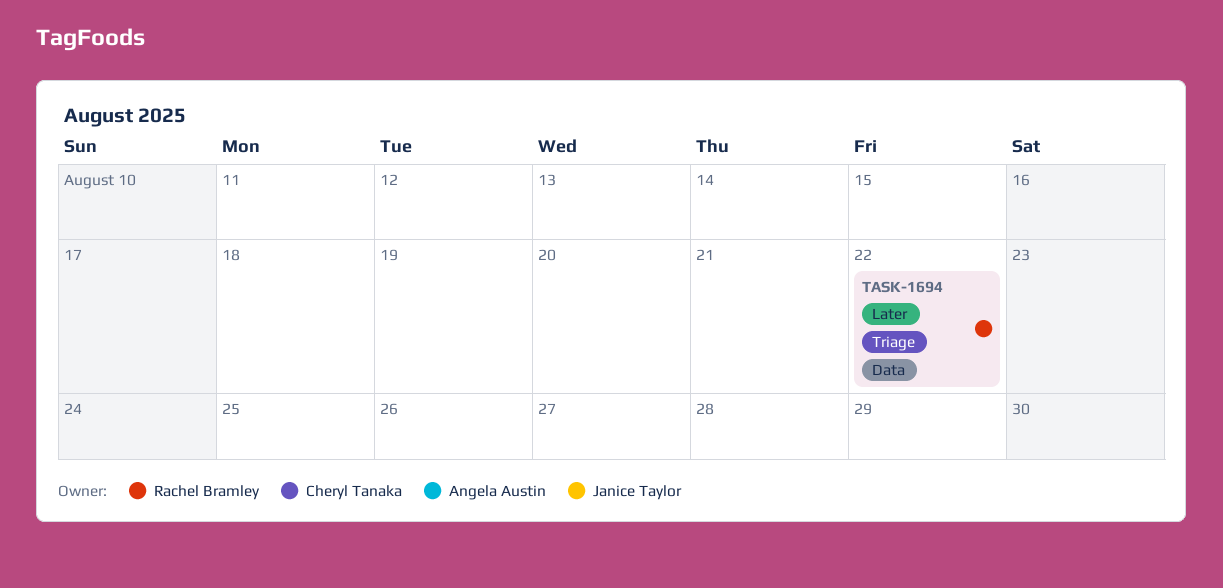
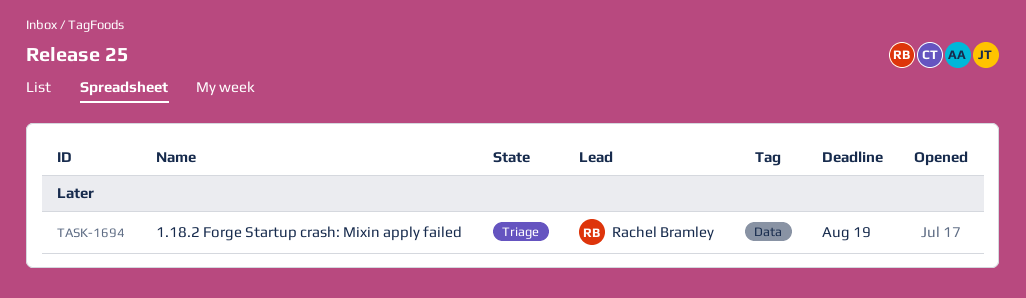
TASK-1694, due: Aug 22 -> Aug 19

